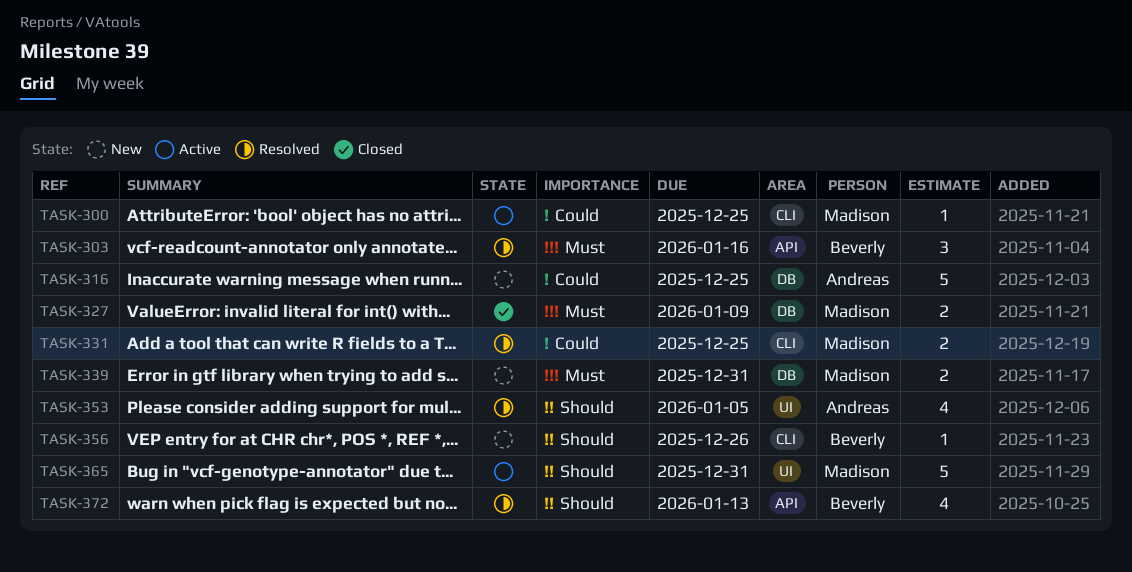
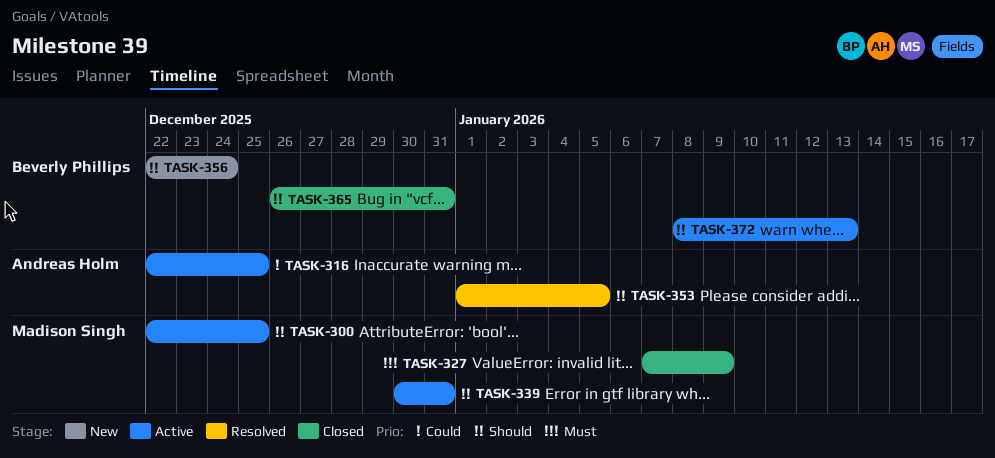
TASK-300, priority: Could -> Should
TASK-303: present -> none
TASK-316, status: New -> Active
TASK-331: present -> none
TASK-339, status: New -> Active
TASK-339, priority: Must -> Should
TASK-356, due: Dec 26 -> Dec 24
TASK-365, status: Active -> Closed
TASK-365, owner: Madison Singh -> Beverly Phillips
TASK-372, status: Resolved -> Active

